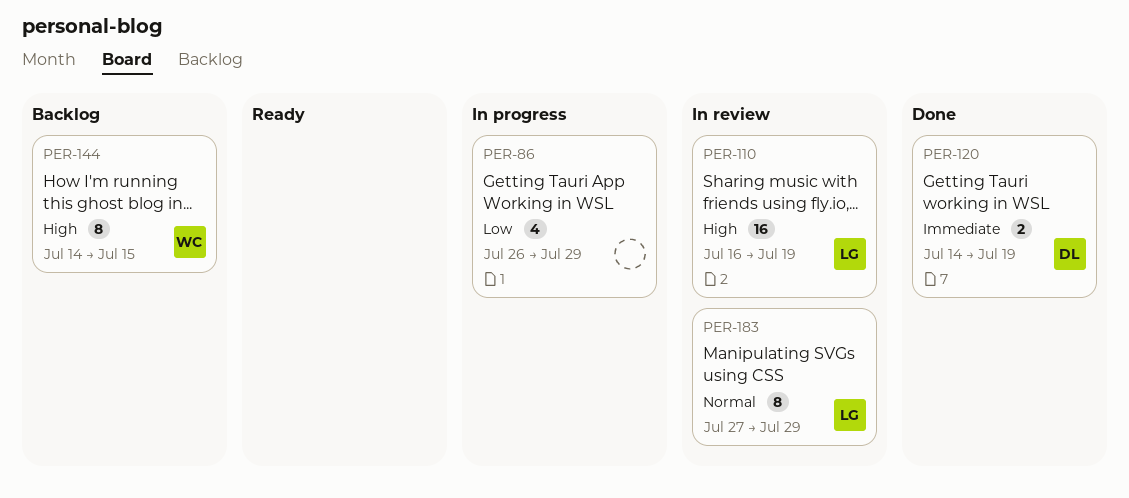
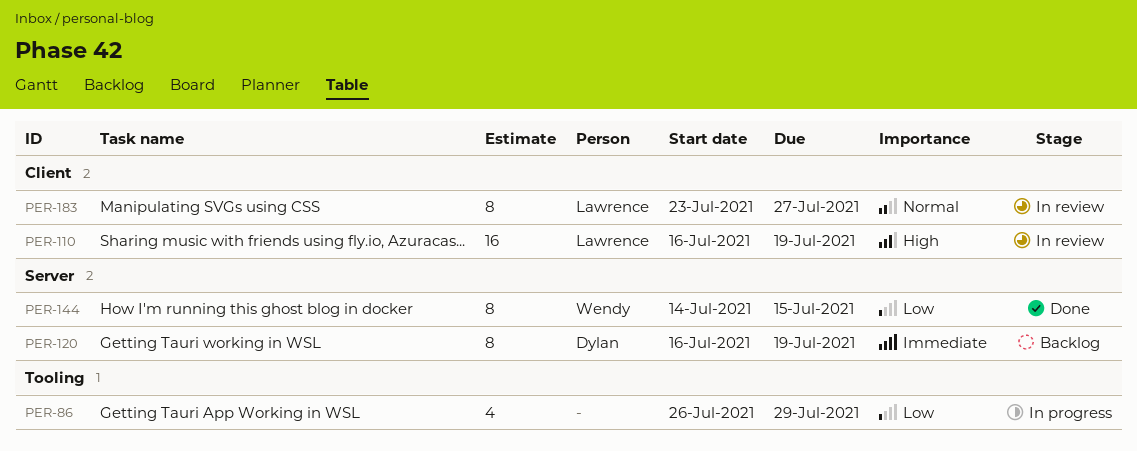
PER-120, status: Done -> Backlog
PER-120, estimate: 2 -> 8
PER-120, start: Jul 14 -> Jul 16
PER-144, status: Backlog -> Done
PER-144, priority: High -> Low
PER-183, start: Jul 27 -> Jul 23
PER-183, due: Jul 29 -> Jul 27

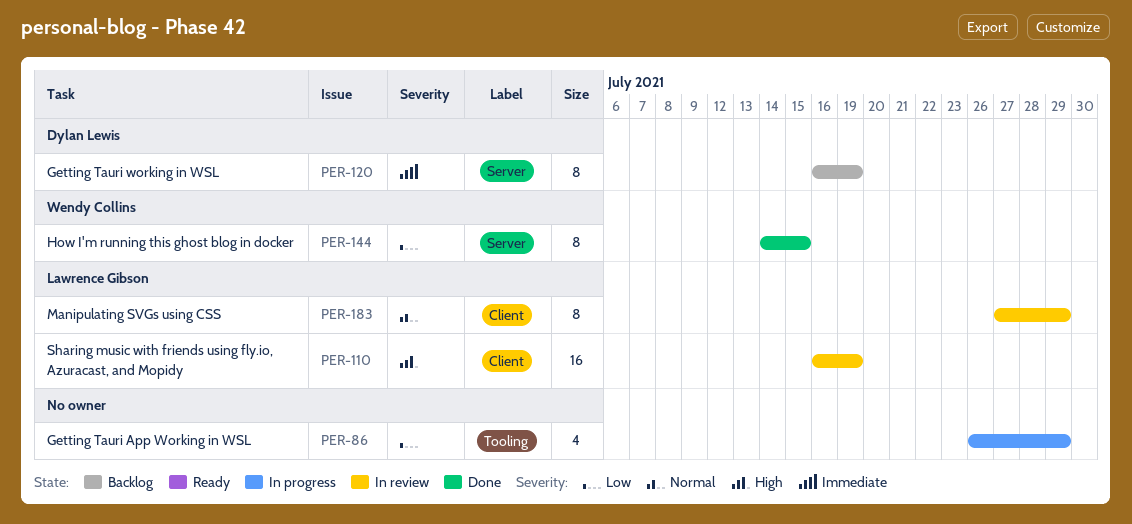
PER-183, start: Jul 23 -> Jul 27
PER-183, due: Jul 27 -> Jul 29

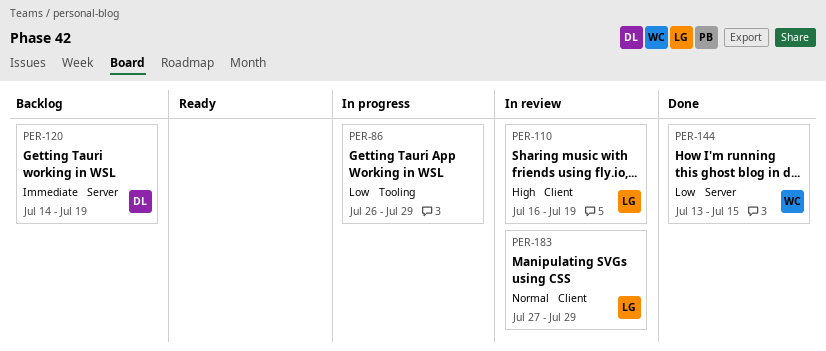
PER-120, start: Jul 16 -> Jul 14
PER-144, start: Jul 14 -> Jul 13

